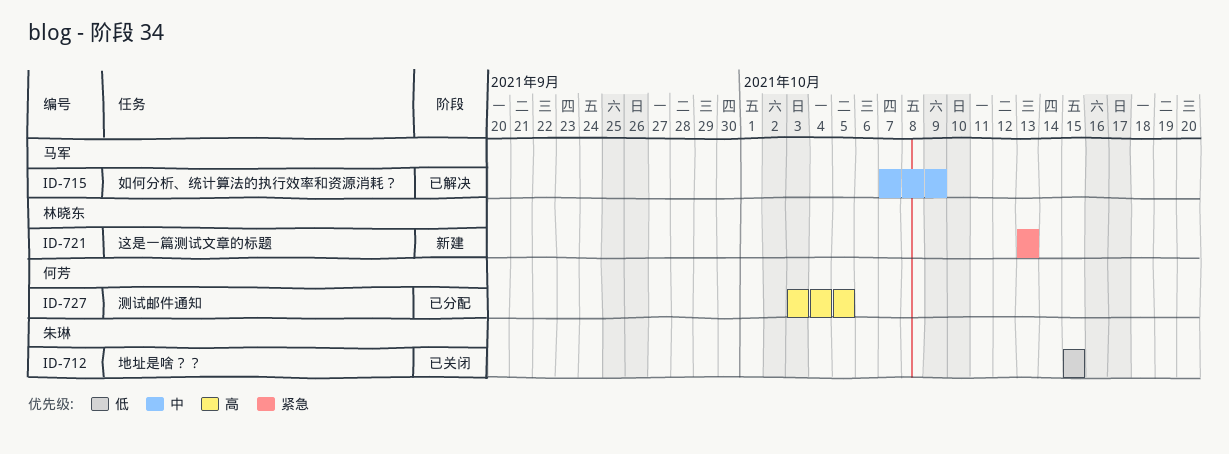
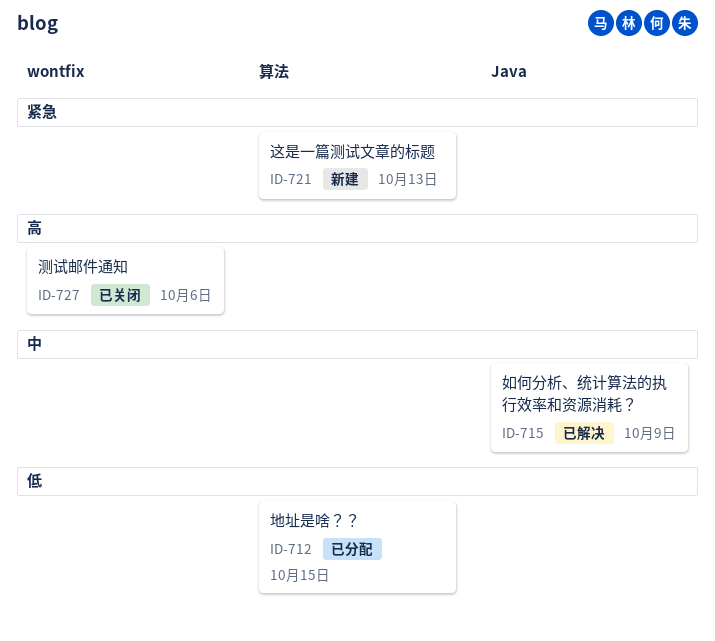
ID-712, status: 已关闭 -> 已分配
ID-727, status: 已分配 -> 已关闭
ID-727, due: Oct 5 -> Oct 6

